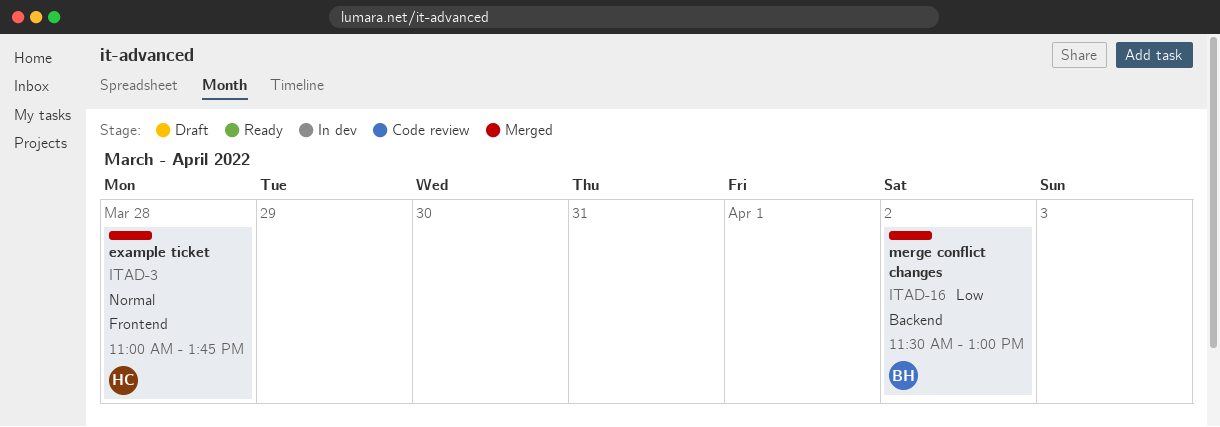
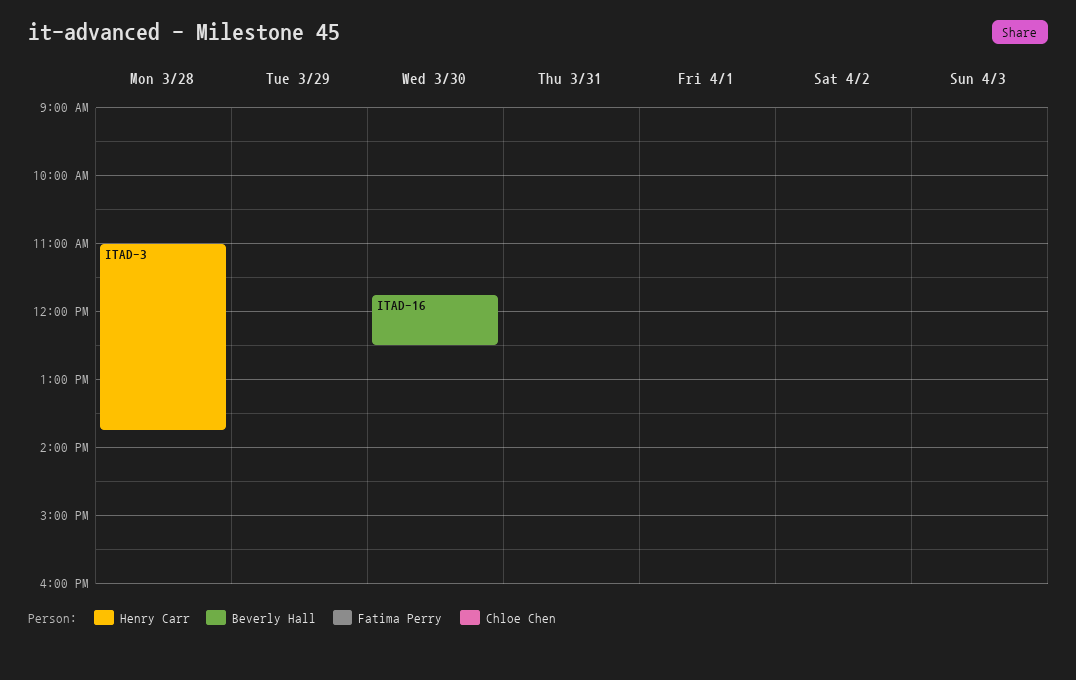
ITAD-16, day: Apr 2 -> Mar 30
ITAD-16, begins: 11:30 -> 11:45
ITAD-16, ends: 13:00 -> 12:30

